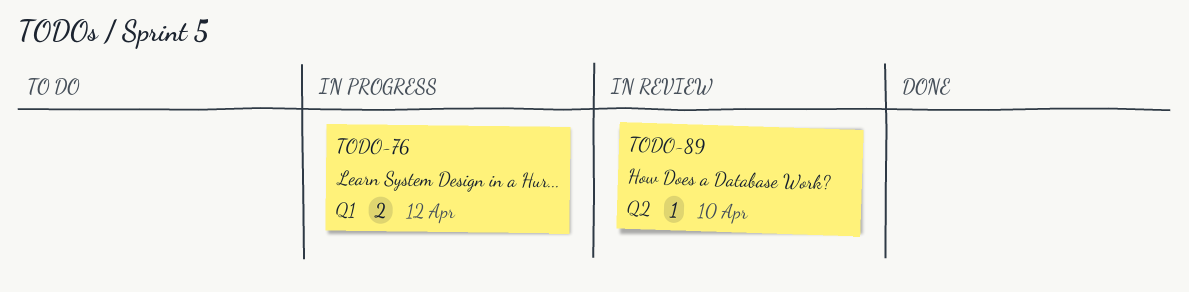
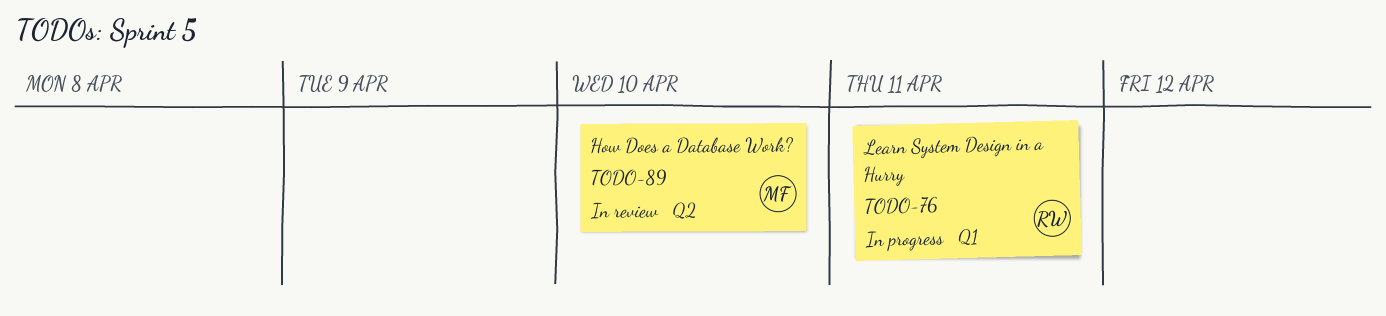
TODO-76, due: Apr 12 -> Apr 11

